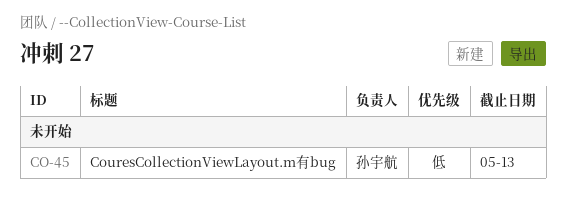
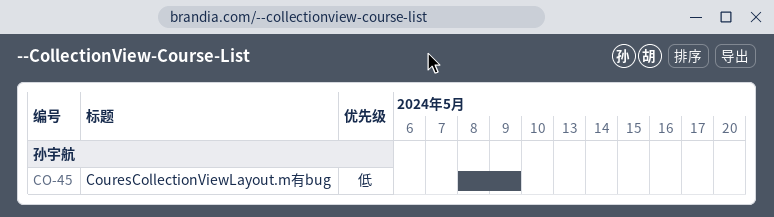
CO-45, due: May 13 -> May 9

